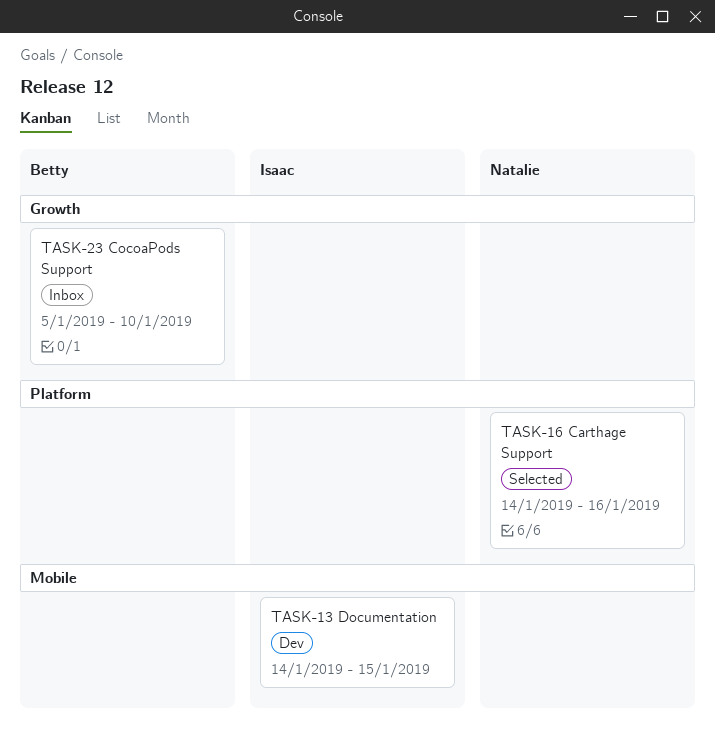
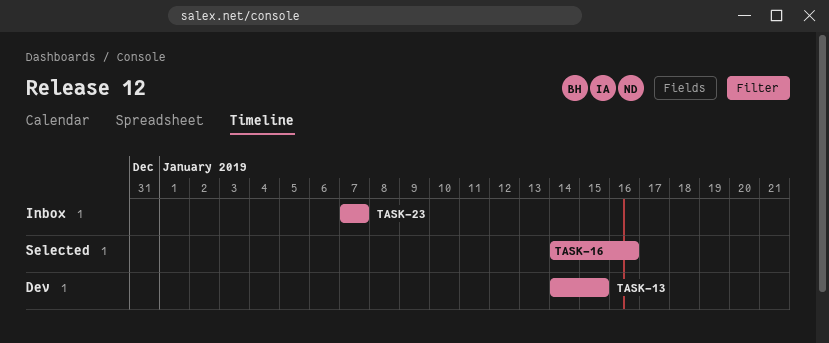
TASK-23, start: Jan 5 -> Jan 7
TASK-23, due: Jan 10 -> Jan 7

